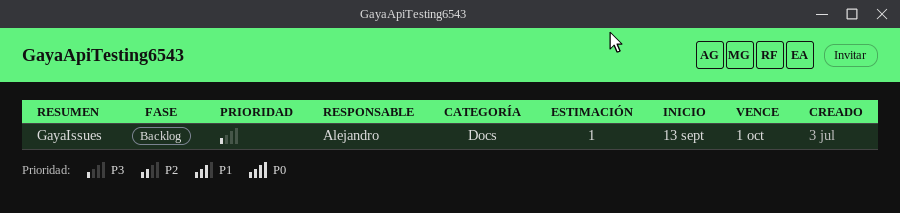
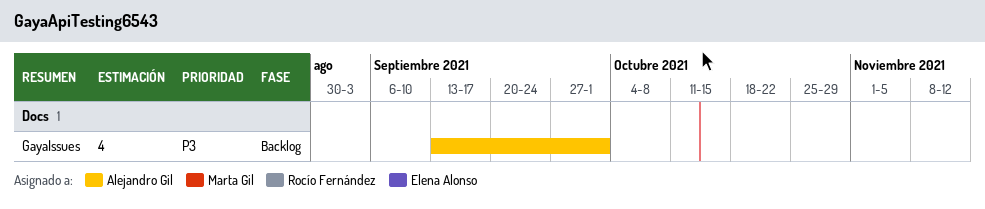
GayaIssues, estimate: 1 -> 4

